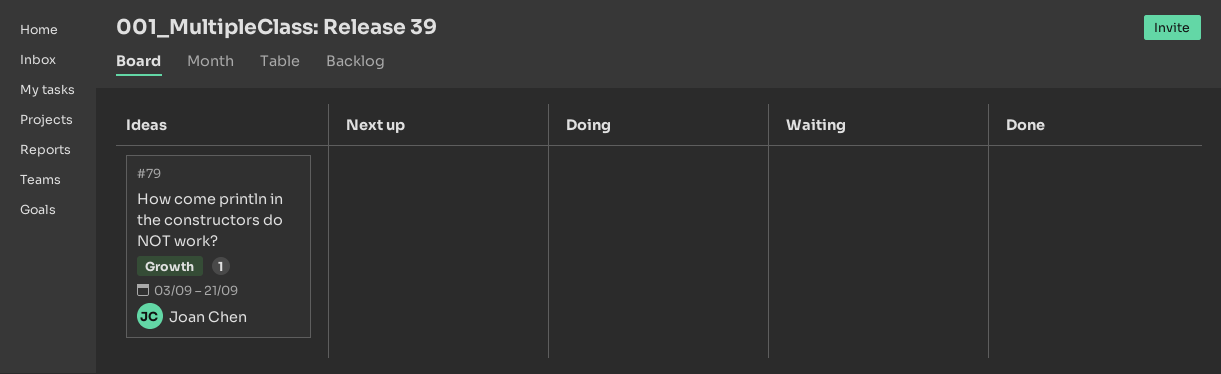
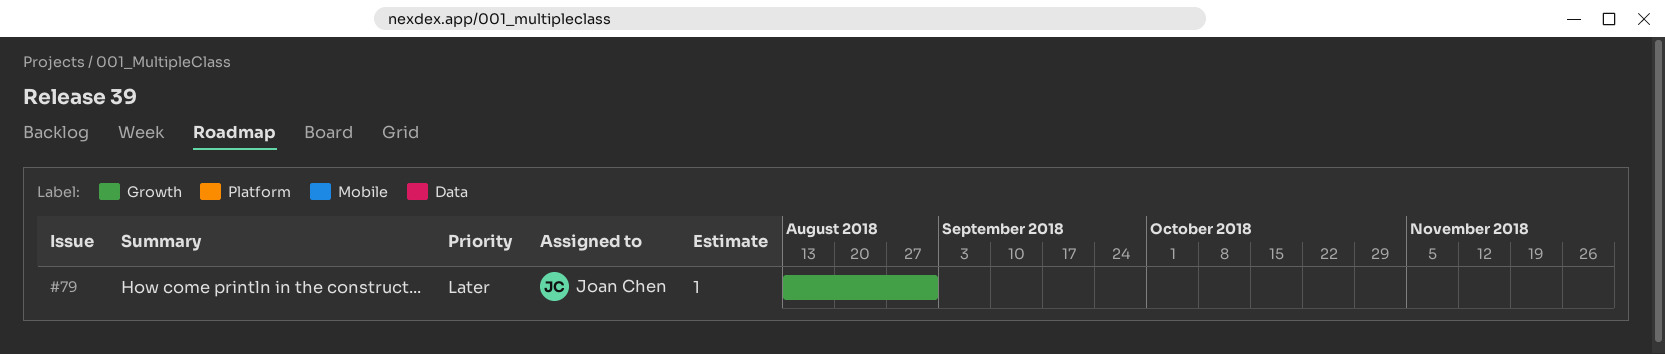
#79, start: Sep 3 -> Aug 13
#79, due: Sep 21 -> Aug 31

